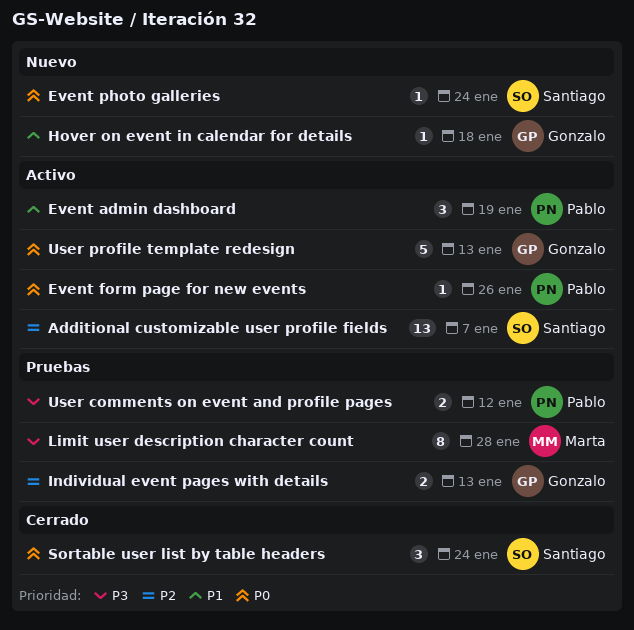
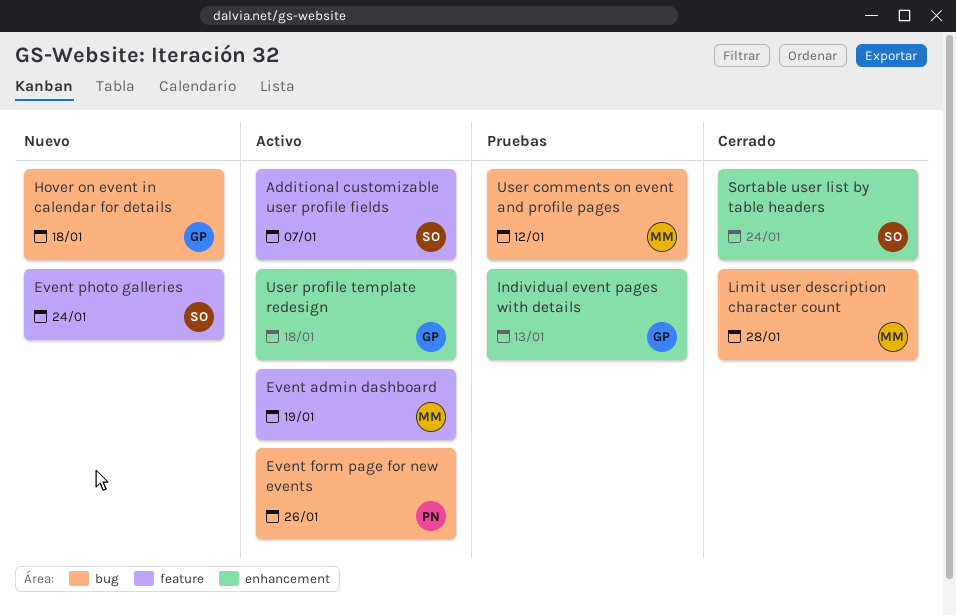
Event admin dashboard, owner: Pablo -> Marta
Limit user description character count, status: Pruebas -> Cerrado
User comments on event and profile pages, owner: Pablo -> Marta
User profile template redesign, due: Jan 13 -> Jan 18

